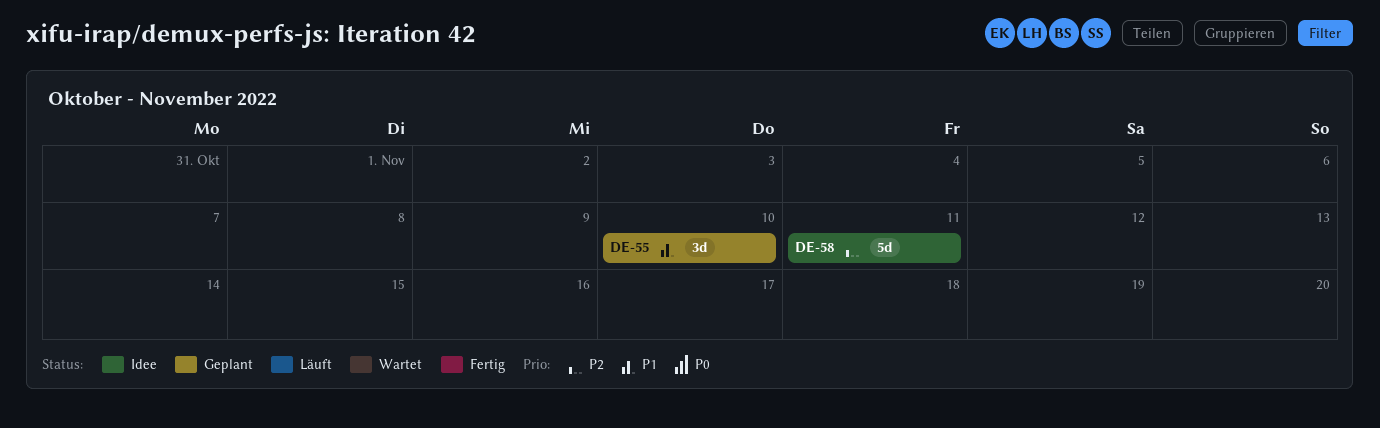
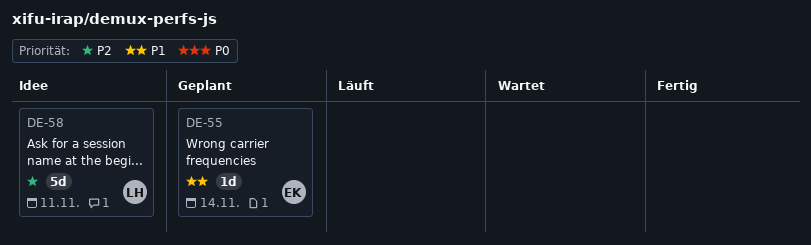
DE-55, estimate: 3d -> 1d
DE-55, due: Nov 10 -> Nov 14

